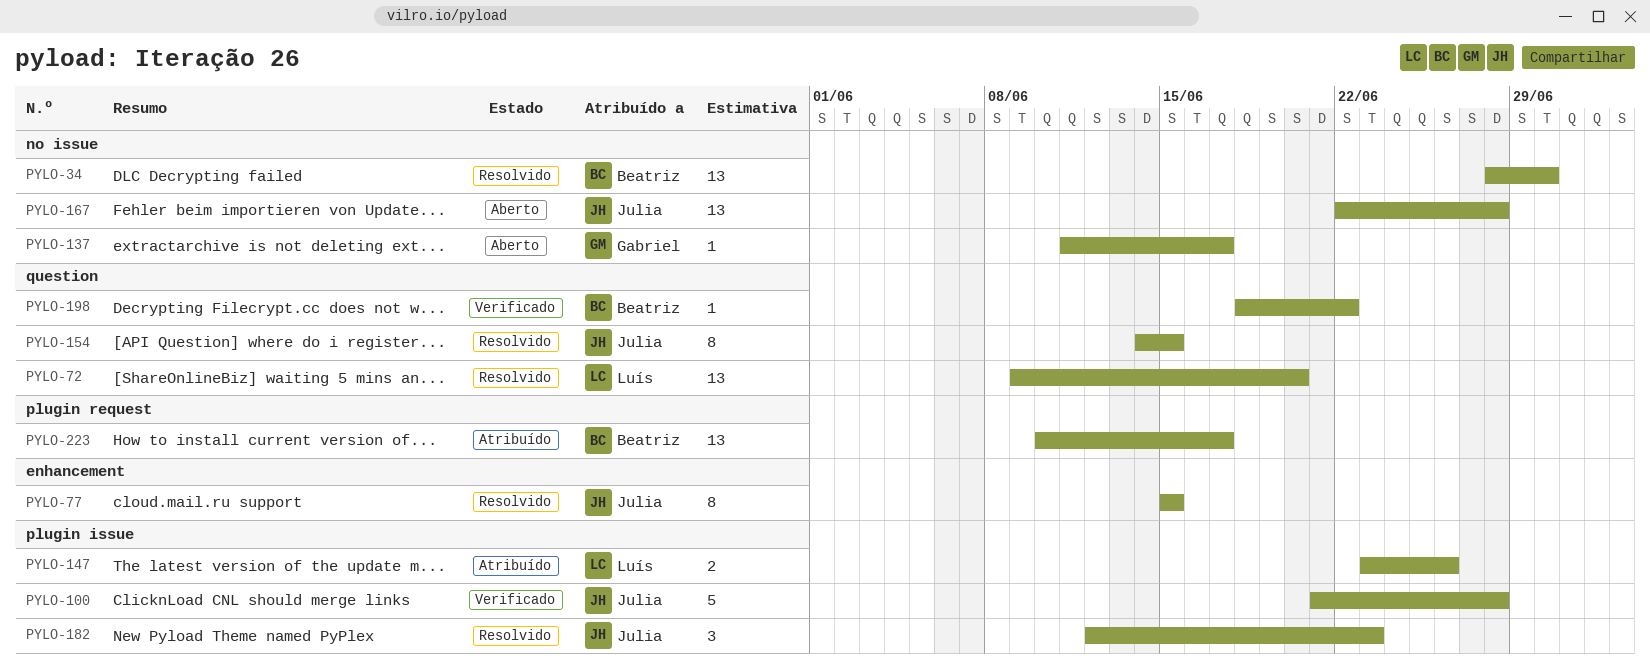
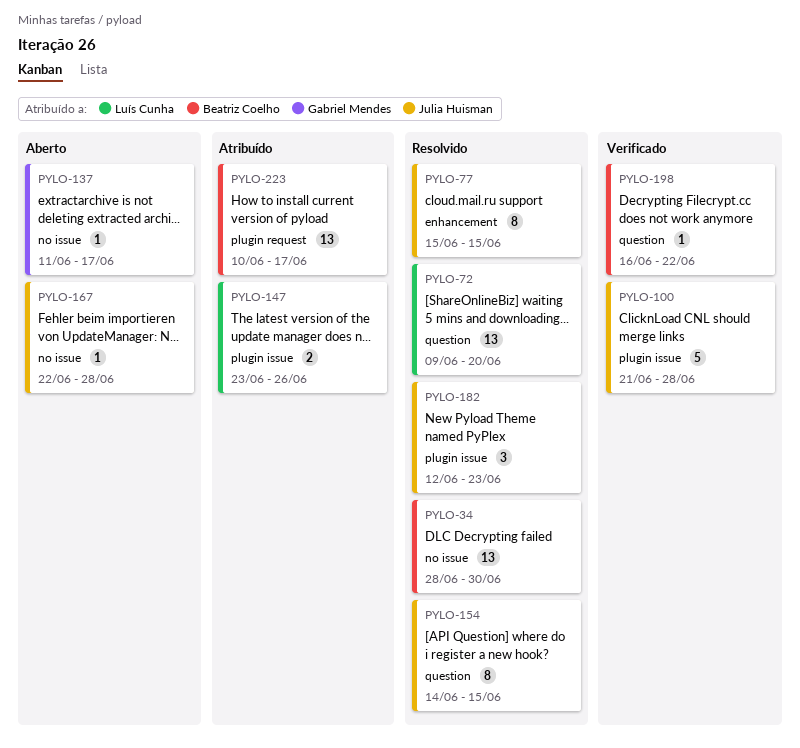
PYLO-167, estimate: 13 -> 1
PYLO-198, start: Jun 18 -> Jun 16

